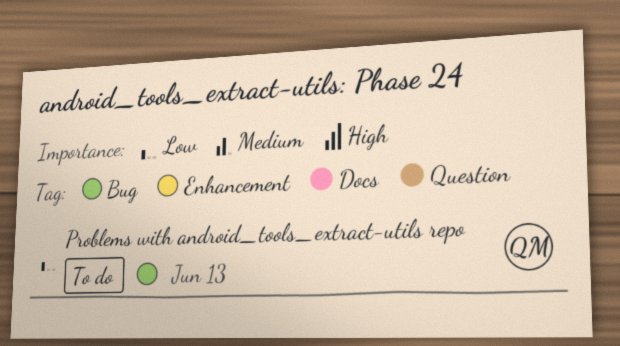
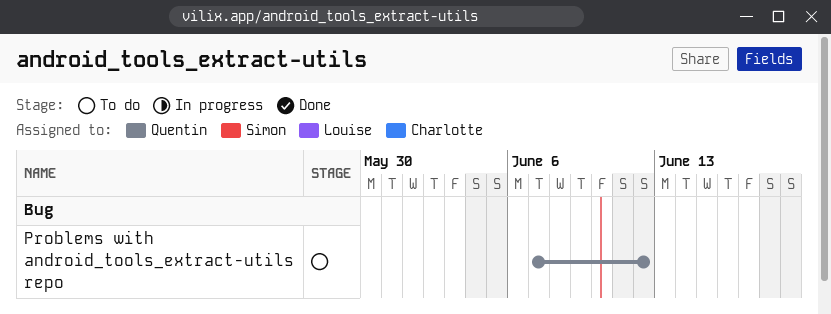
Problems with android_tools_extract-utils repo, due: Jun 13 -> Jun 12

